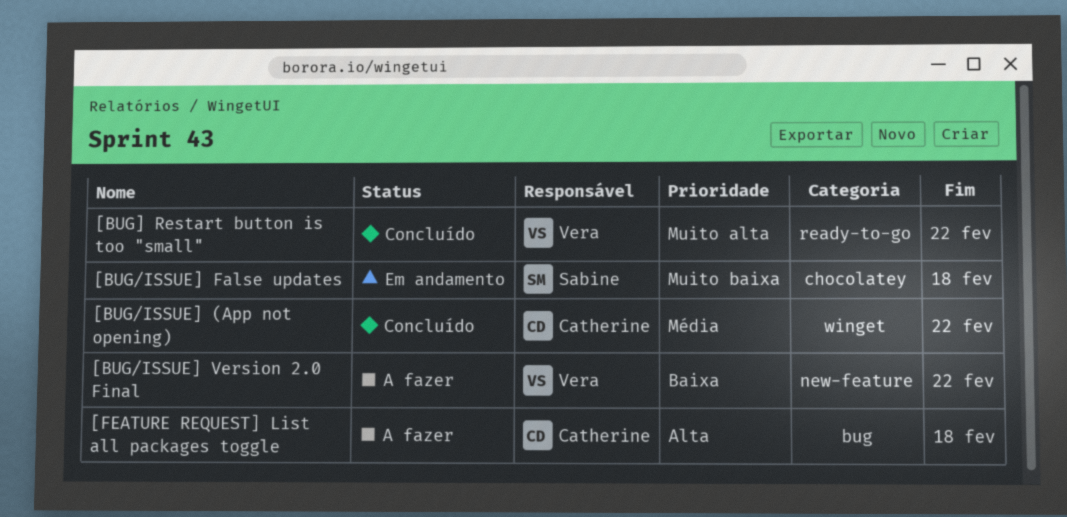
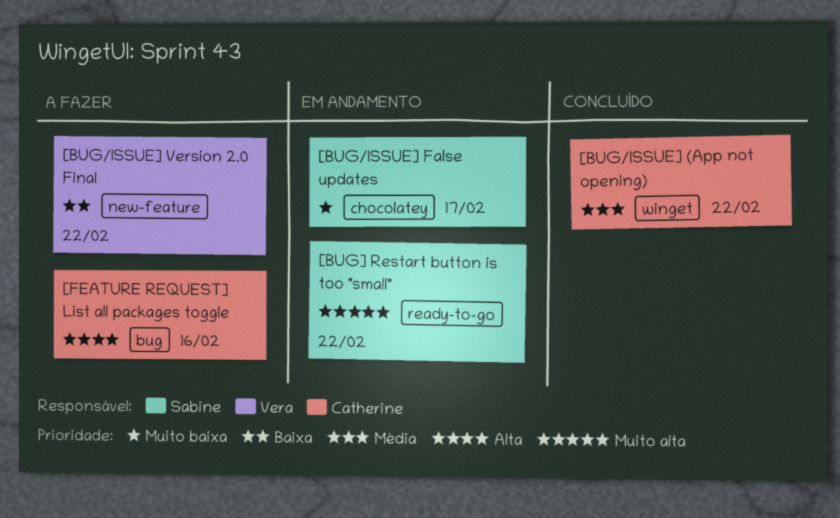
[BUG/ISSUE] False updates, due: Feb 18 -> Feb 17
[BUG] Restart button is too "small", status: Concluído -> Em andamento
[BUG] Restart button is too "small", owner: Vera -> Sabine
[FEATURE REQUEST] List all packages toggle, due: Feb 18 -> Feb 16

